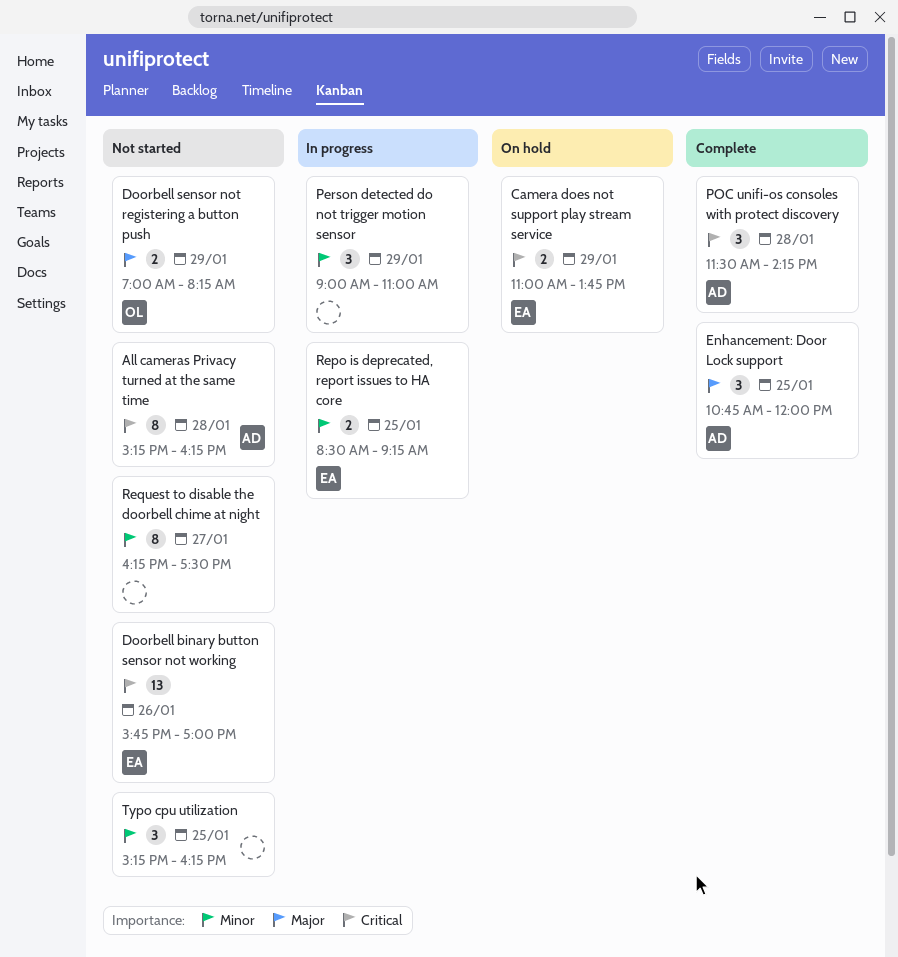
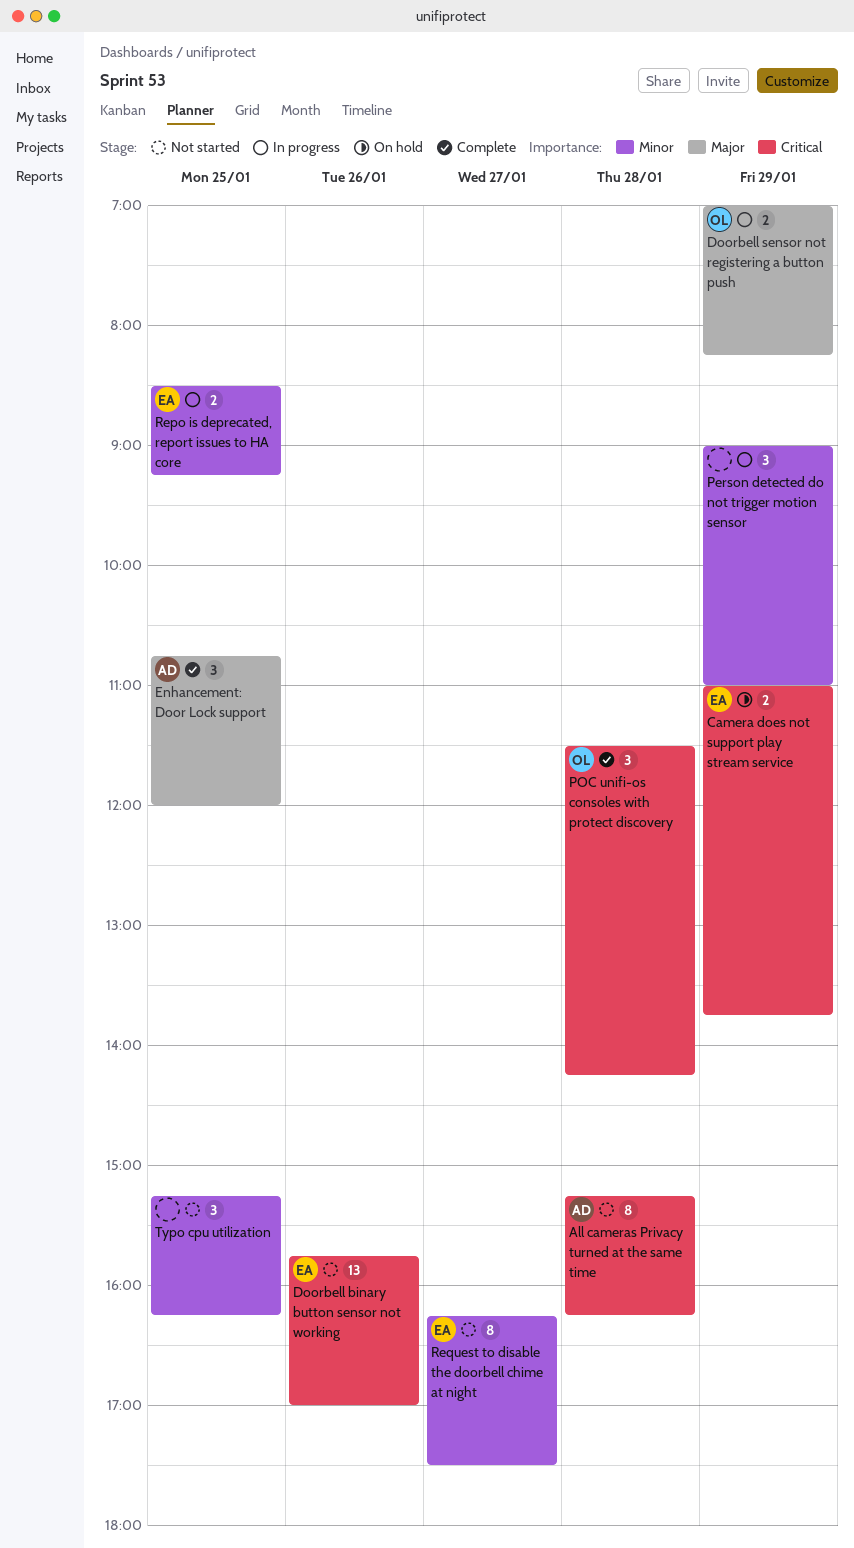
Doorbell sensor not registering a button push, status: Not started -> In progress
POC unifi-os consoles with protect discovery, owner: AD -> OL
Request to disable the doorbell chime at night, owner: none -> EA

